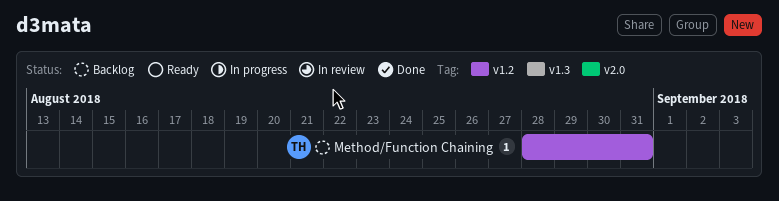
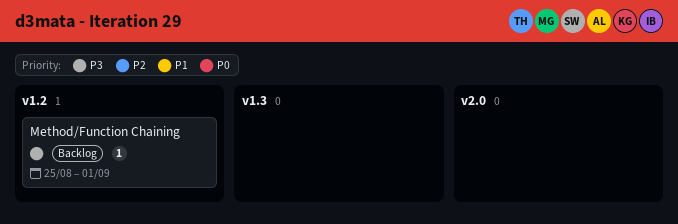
Method/Function Chaining, start: Aug 28 -> Aug 25
Method/Function Chaining, due: Aug 31 -> Sep 1

